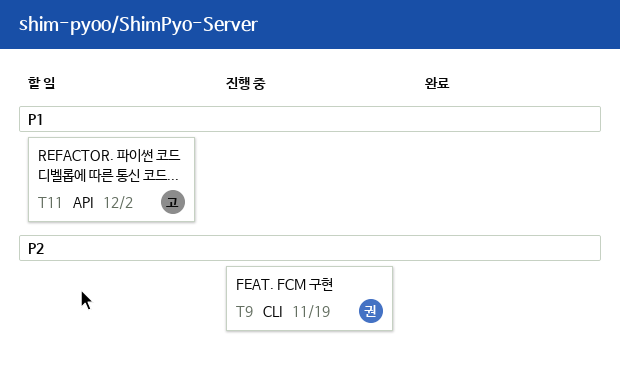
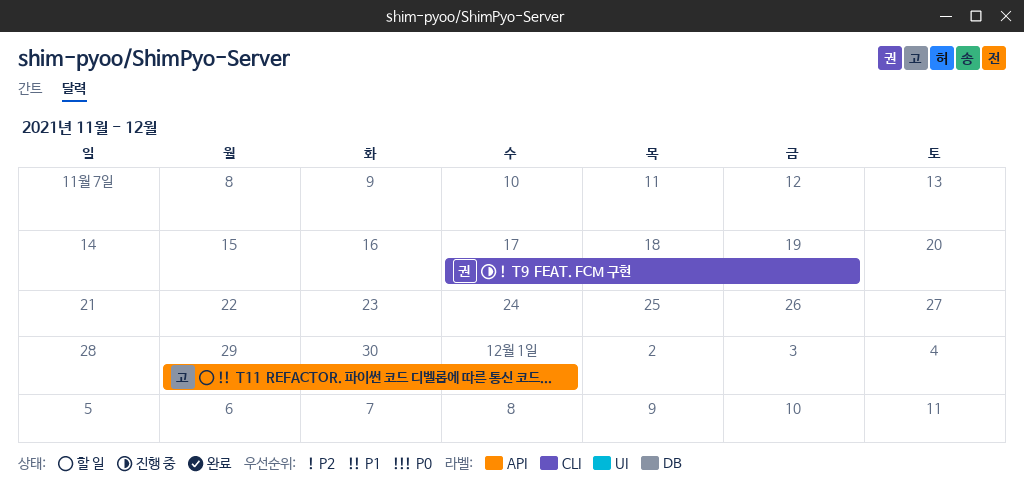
T11, due: Dec 2 -> Dec 1

